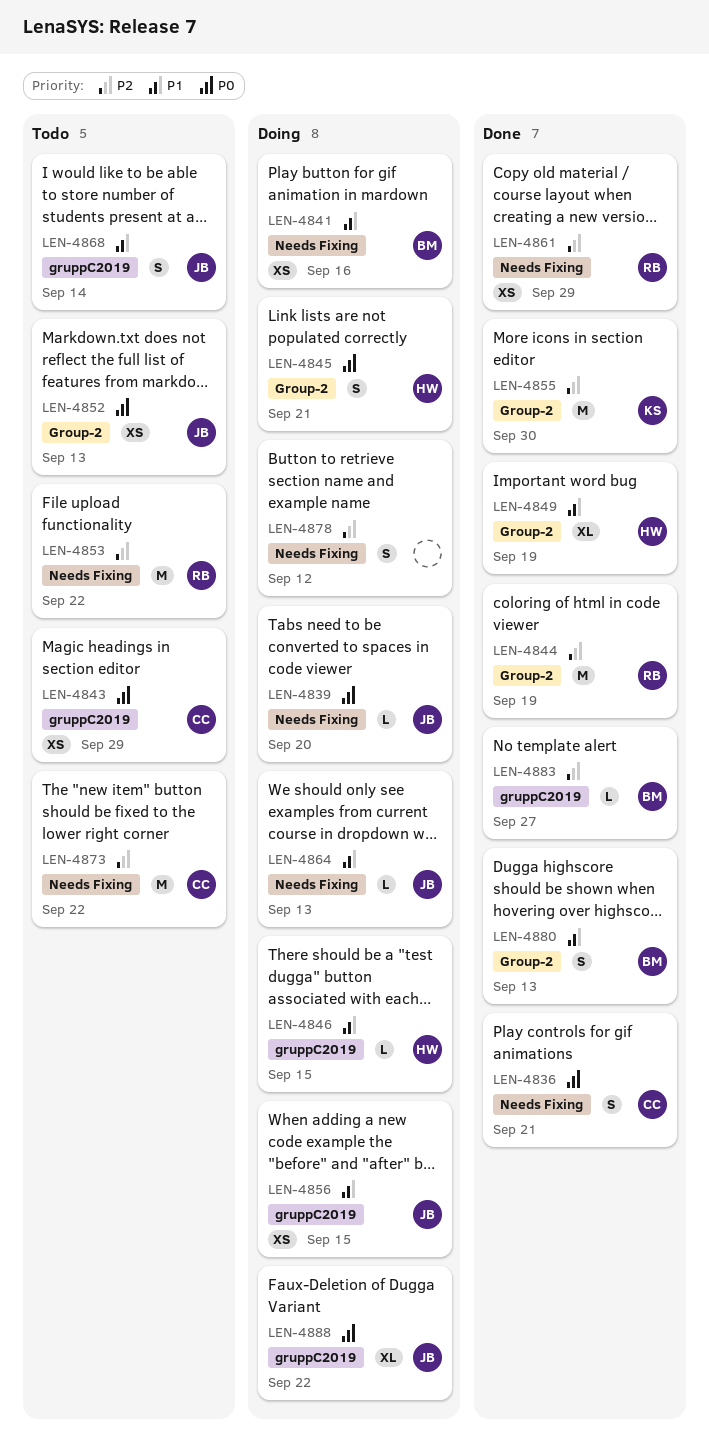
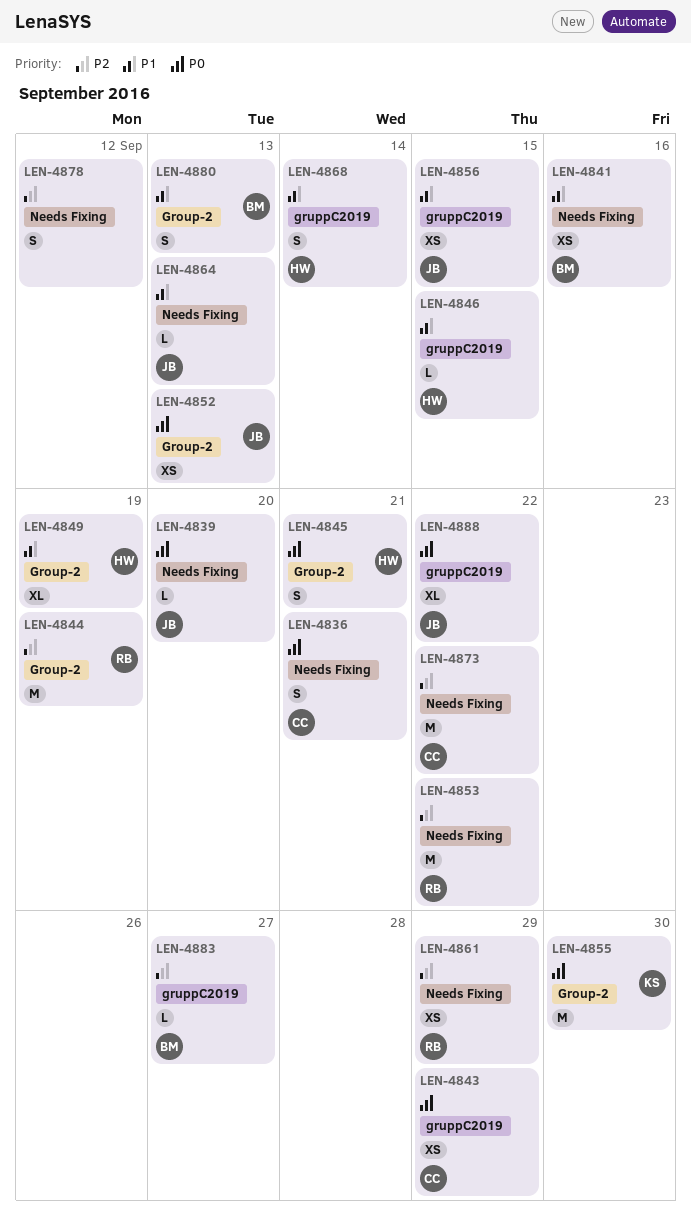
LEN-4855, priority: P2 -> P0
LEN-4868, owner: JB -> HW

